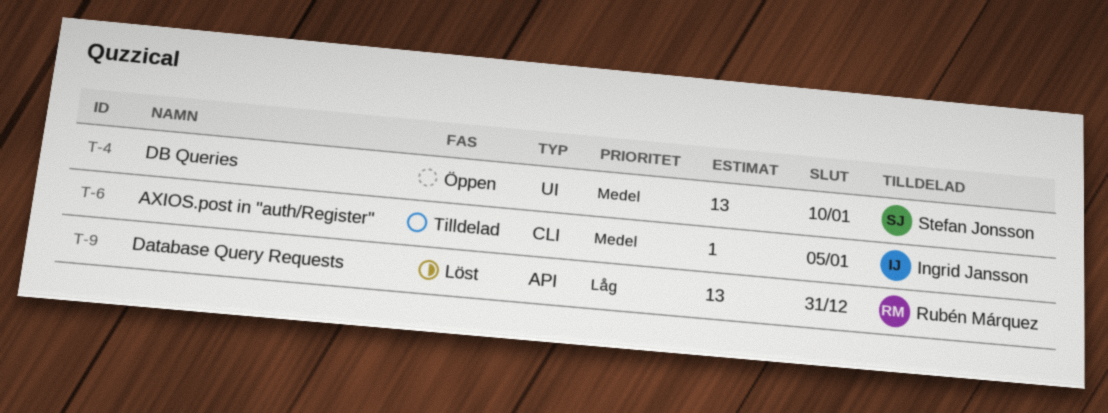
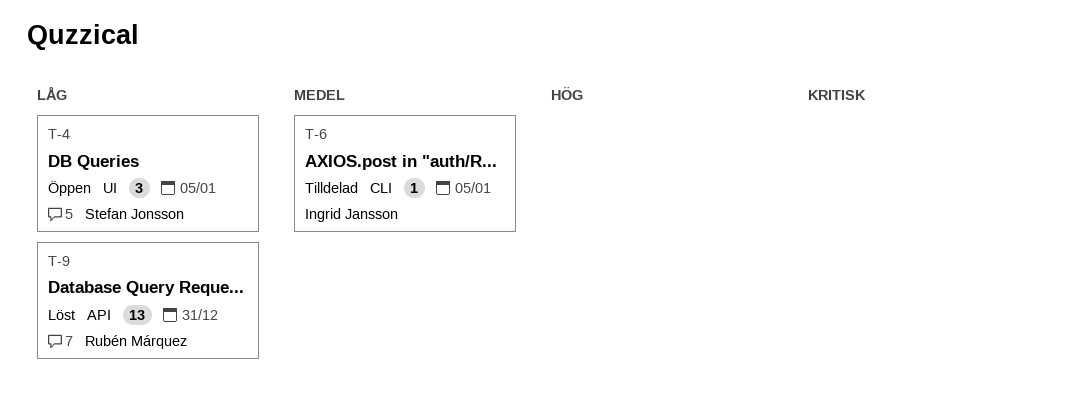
T-4, priority: Medel -> Låg
T-4, estimate: 13 -> 3
T-4, due: Jan 10 -> Jan 5

